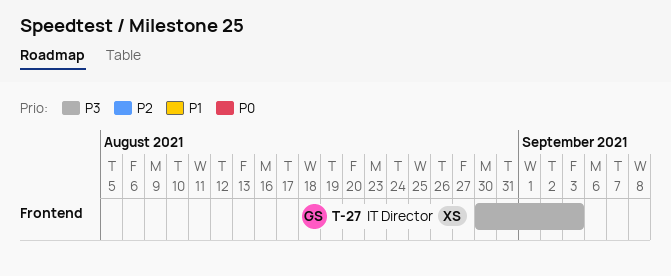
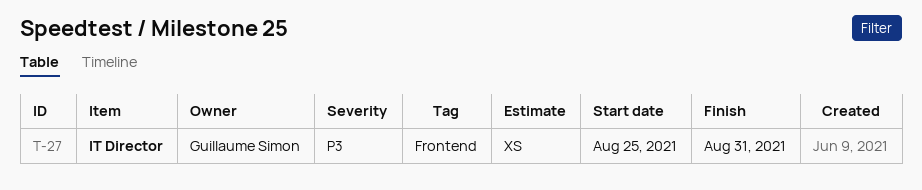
T-27, start: Aug 30 -> Aug 25
T-27, due: Sep 3 -> Aug 31

